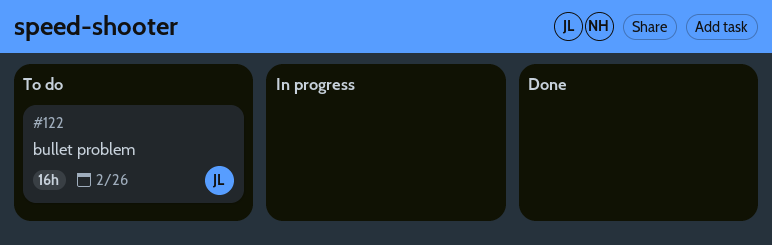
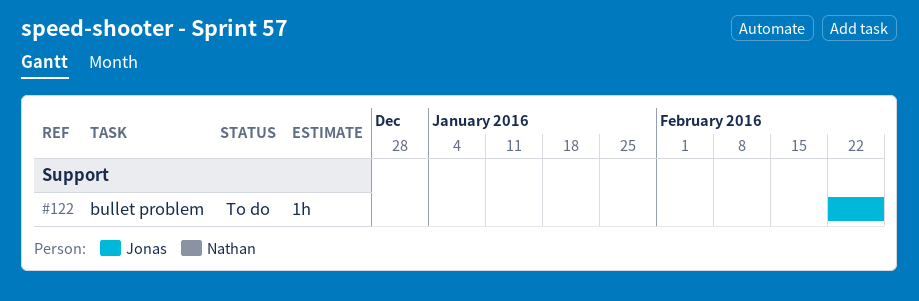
#122, estimate: 16h -> 1h

